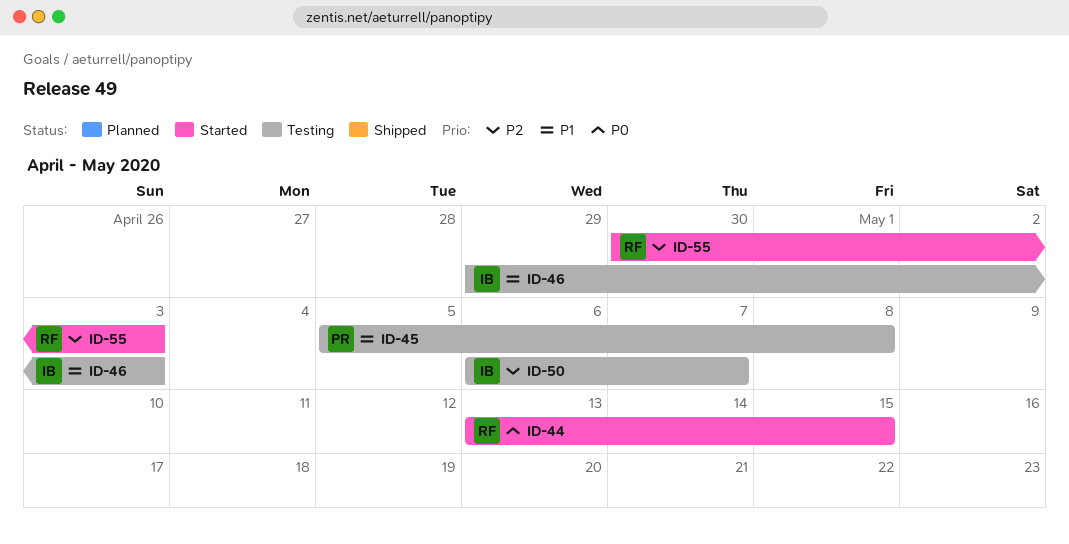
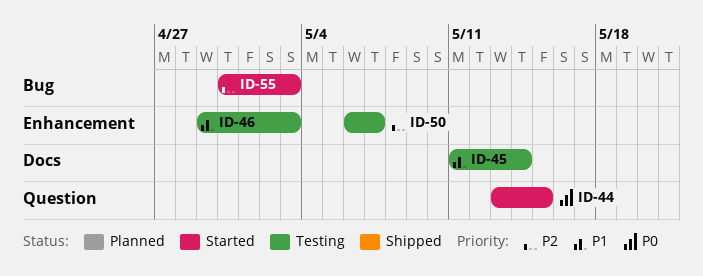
ID-45, start: May 5 -> May 11
ID-45, due: May 8 -> May 14

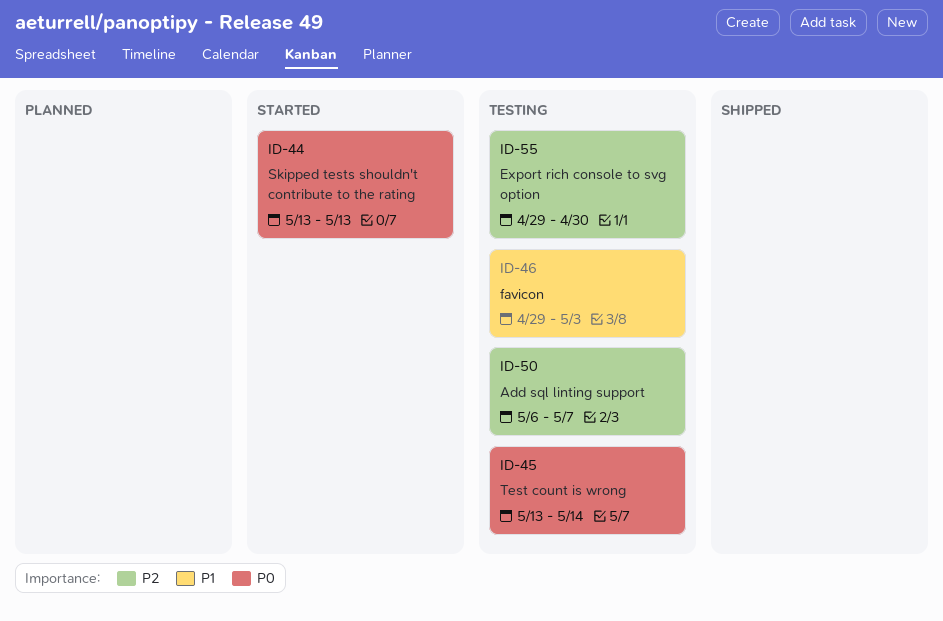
ID-44, due: May 15 -> May 13
ID-45, priority: P1 -> P0
ID-45, start: May 11 -> May 13
ID-55, status: Started -> Testing
ID-55, start: Apr 30 -> Apr 29
ID-55, due: May 3 -> Apr 30

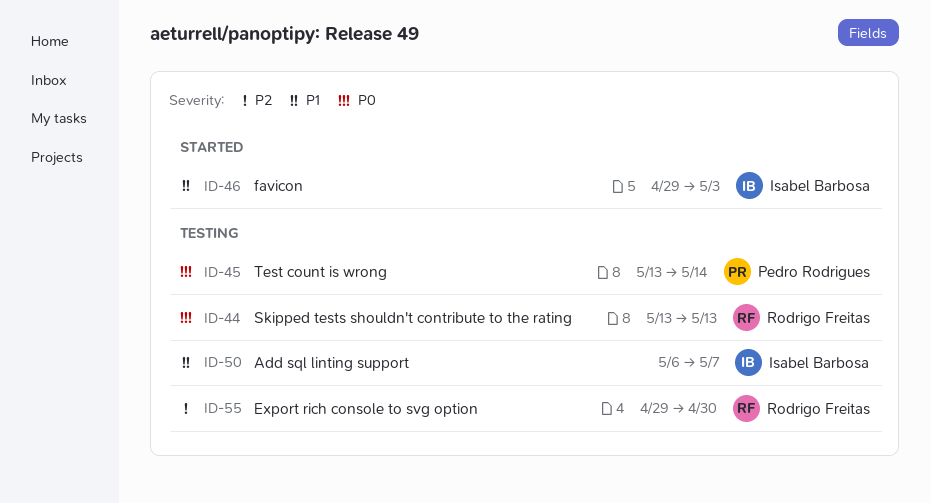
ID-44, status: Started -> Testing
ID-46, status: Testing -> Started
ID-50, priority: P2 -> P1

